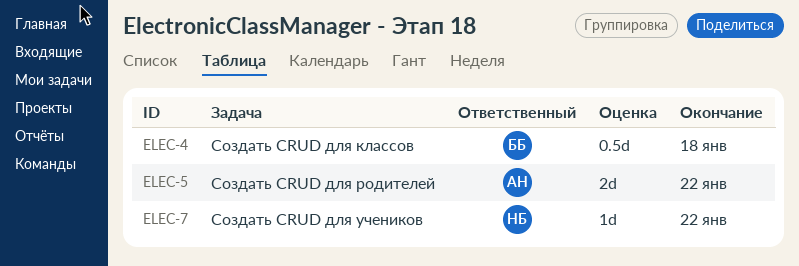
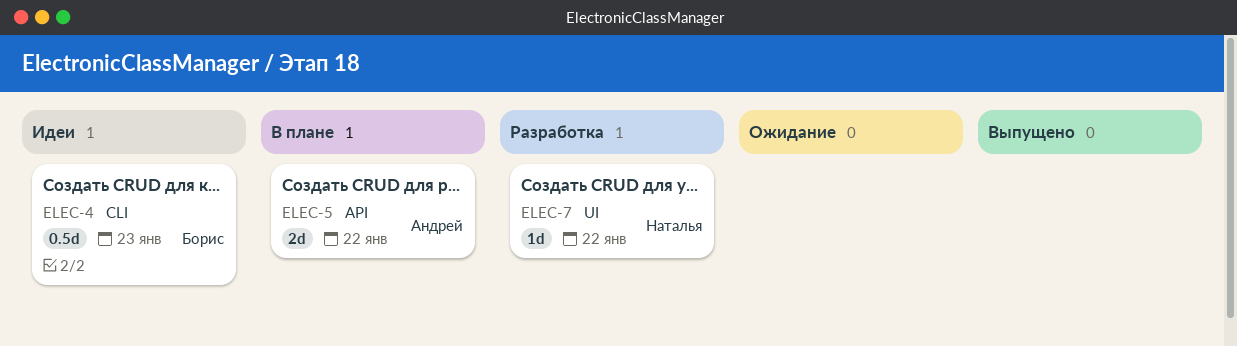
ELEC-4, due: Jan 18 -> Jan 23

